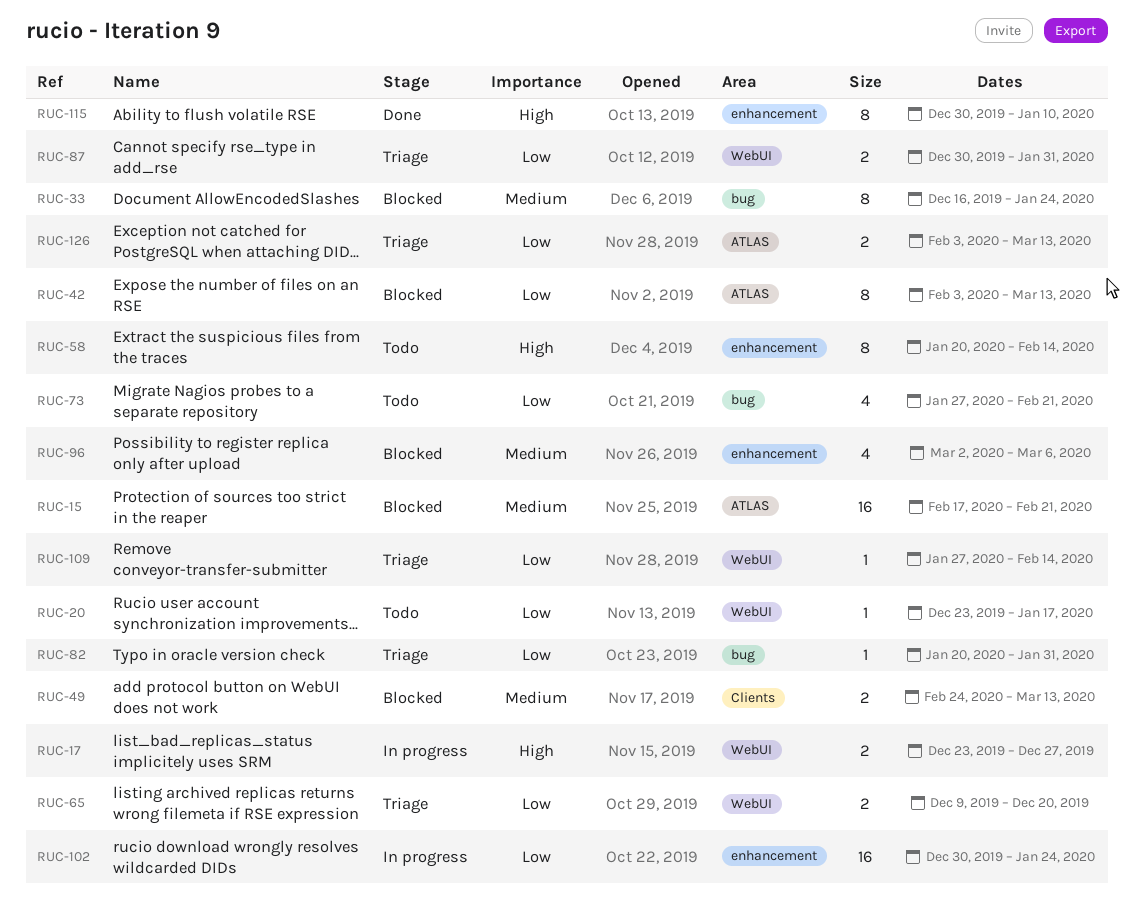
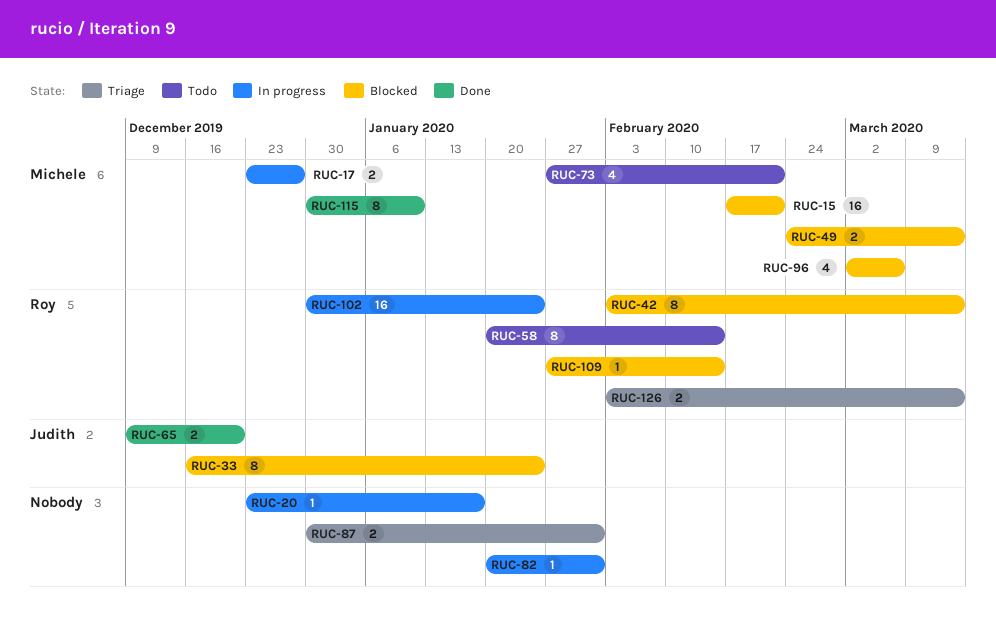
RUC-20, status: Todo -> In progress
RUC-65, status: Triage -> Done
RUC-82, status: Triage -> In progress
RUC-109, status: Triage -> Blocked

